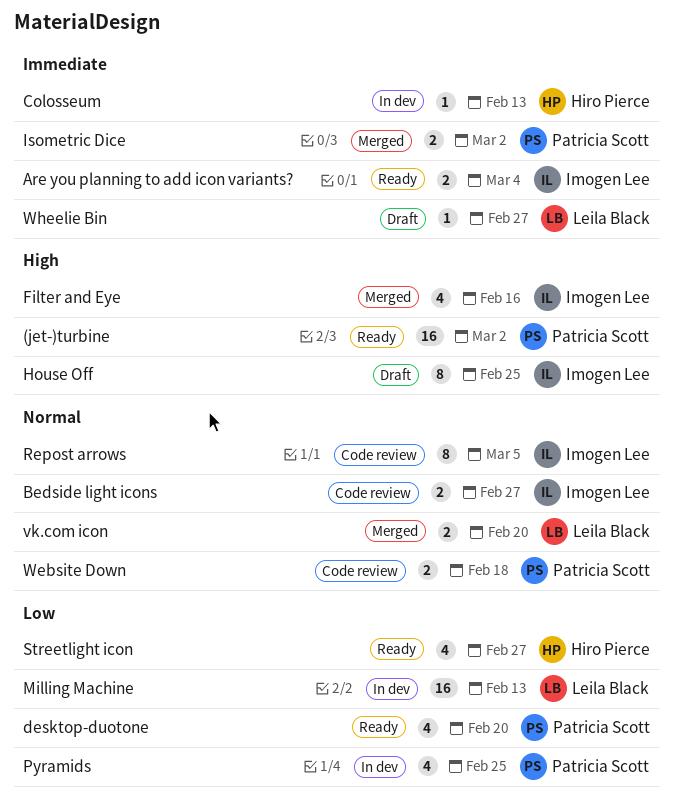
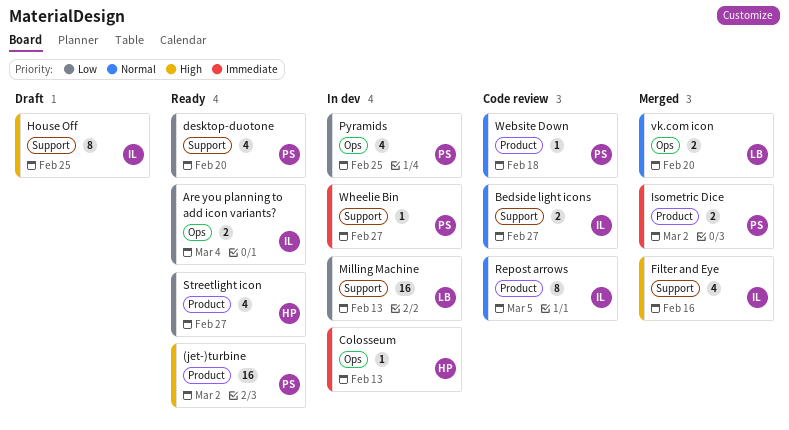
Are you planning to add icon variants?, priority: Immediate -> Low
Website Down, estimate: 2 -> 1
Wheelie Bin, status: Draft -> In dev
Wheelie Bin, owner: Leila Black -> Patricia Scott

